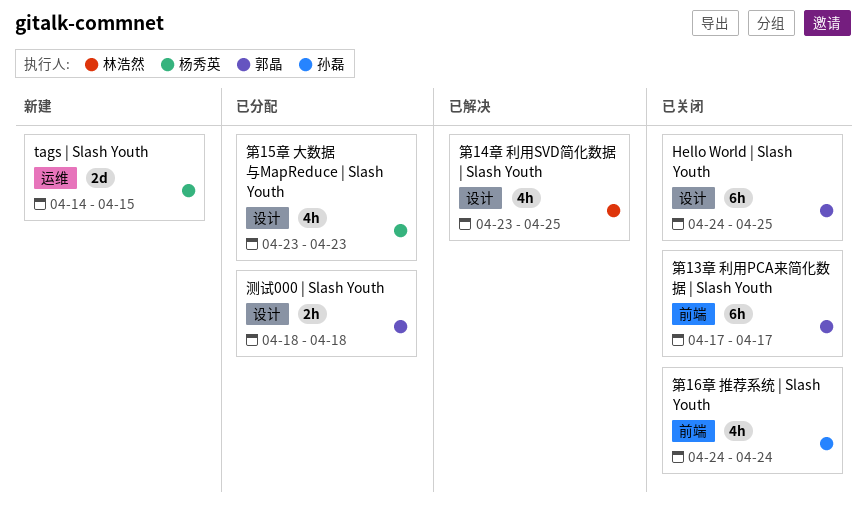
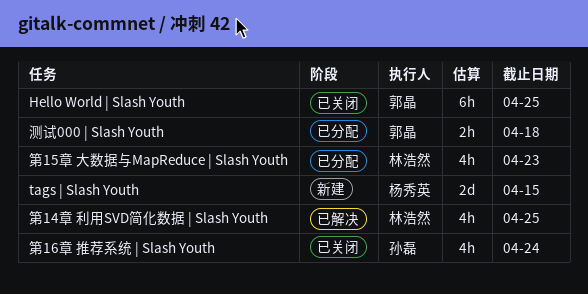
第13章 利用PCA来简化数据 | Slash Youth: present -> none
第15章 大数据与MapReduce | Slash Youth, owner: 杨秀英 -> 林浩然

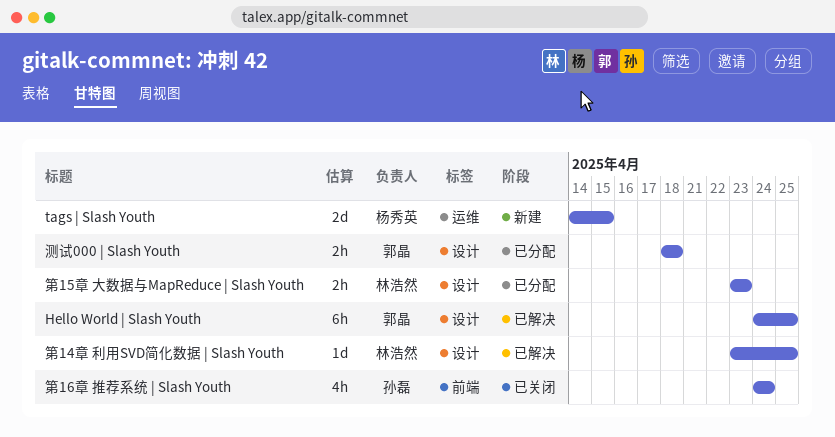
Hello World | Slash Youth, status: 已关闭 -> 已解决
第14章 利用SVD简化数据 | Slash Youth, estimate: 4h -> 1d
第15章 大数据与MapReduce | Slash Youth, estimate: 4h -> 2h

